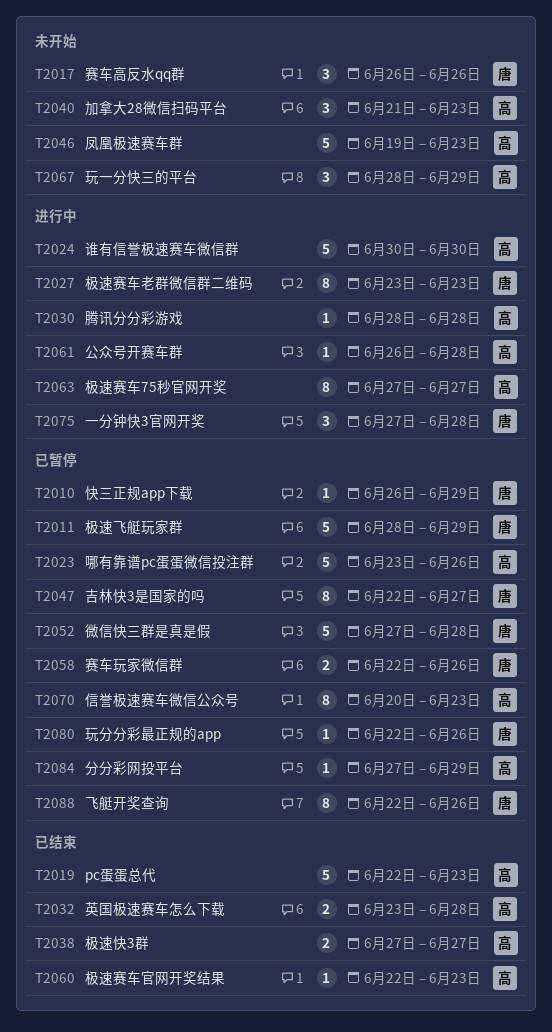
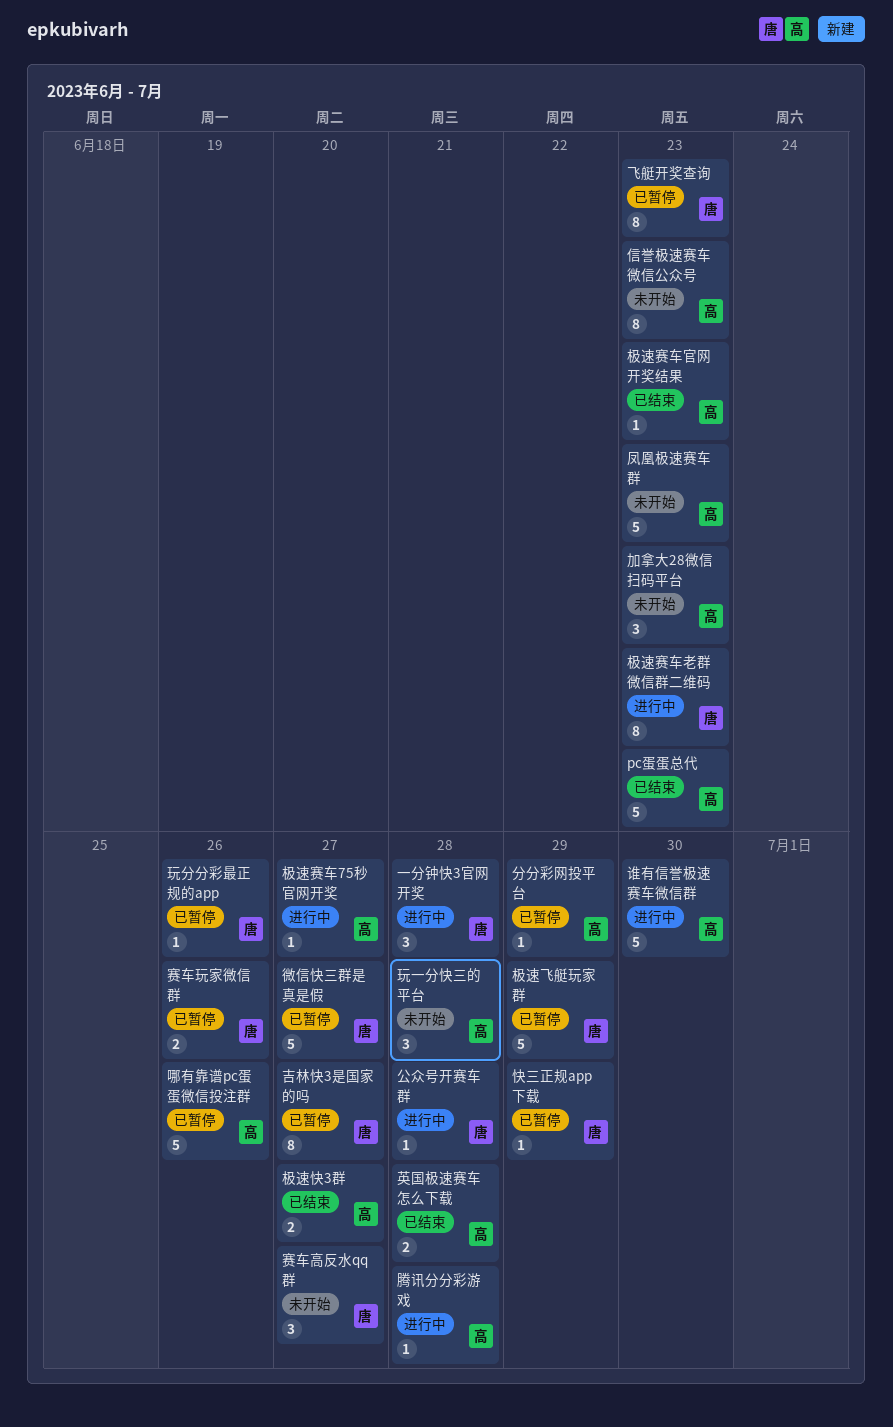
信誉极速赛车微信公众号, status: 已暂停 -> 未开始
公众号开赛车群, owner: 高 -> 唐
微信快三群是真是假, due: Jun 28 -> Jun 27
极速赛车75秒官网开奖, estimate: 8 -> 1
玩一分快三的平台, due: Jun 29 -> Jun 28
赛车高反水qq群, due: Jun 26 -> Jun 27
飞艇开奖查询, due: Jun 26 -> Jun 23

